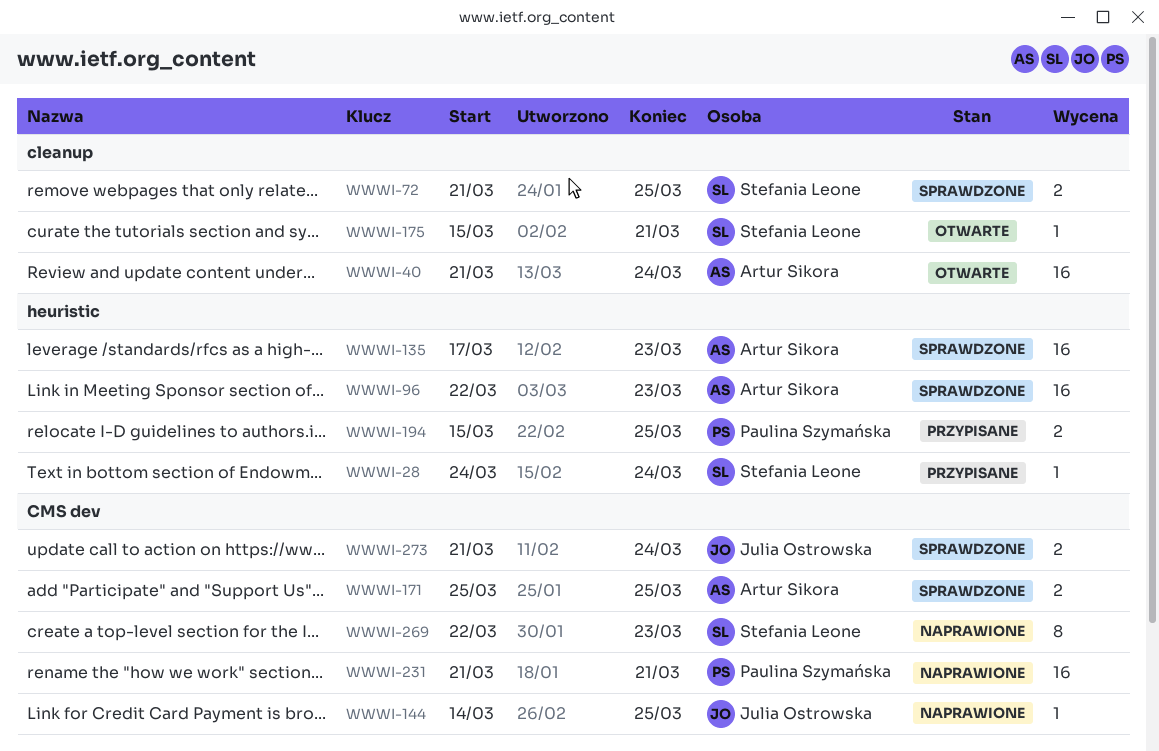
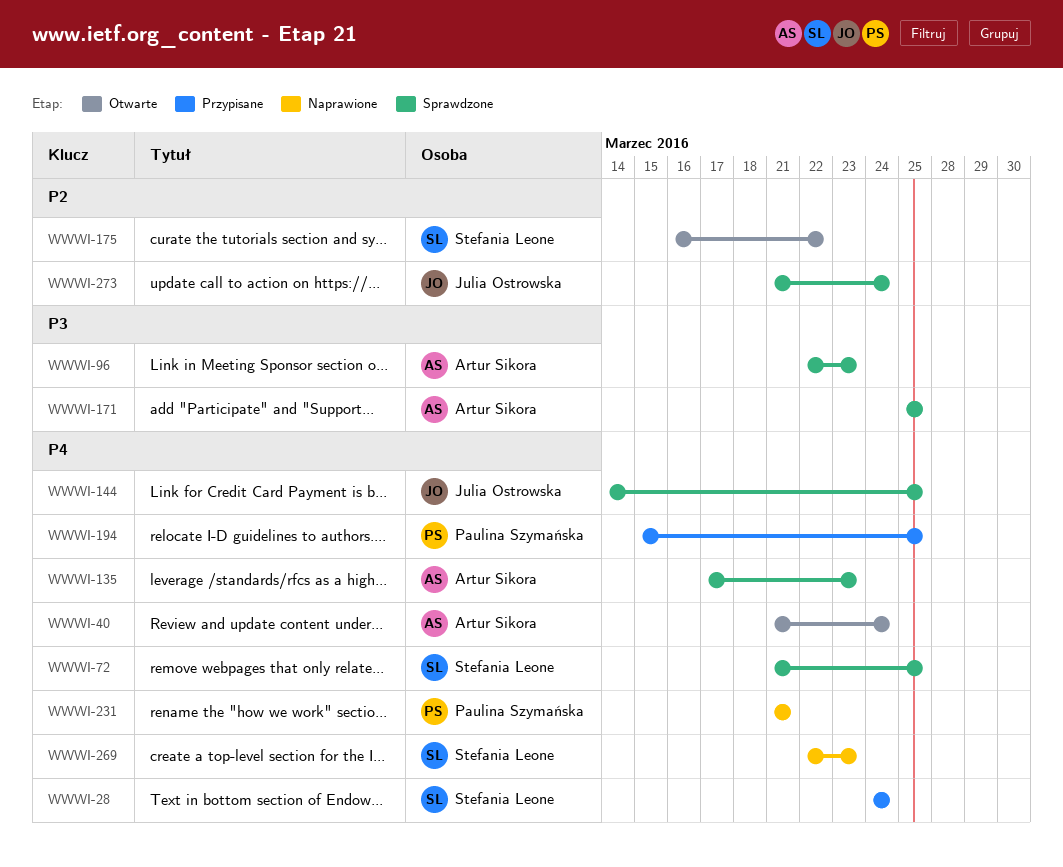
WWWI-144, status: Naprawione -> Sprawdzone
WWWI-175, start: Mar 15 -> Mar 16
WWWI-175, due: Mar 21 -> Mar 22

